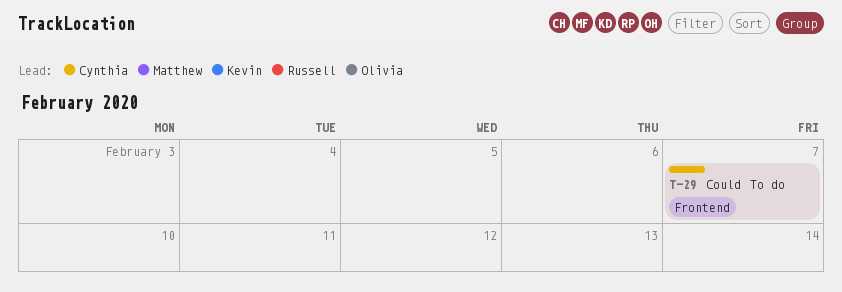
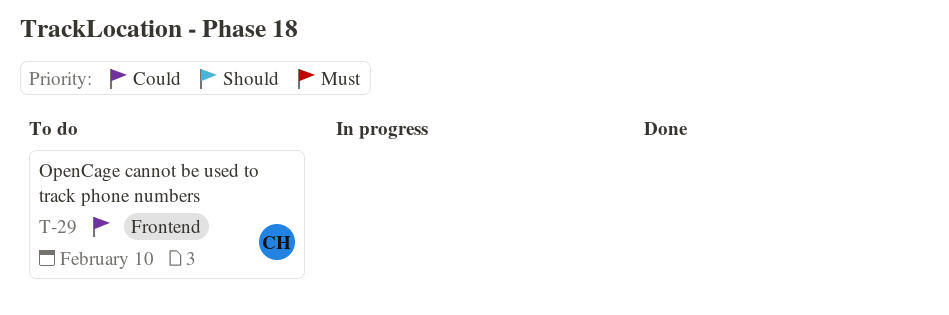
T-29, due: Feb 7 -> Feb 10

